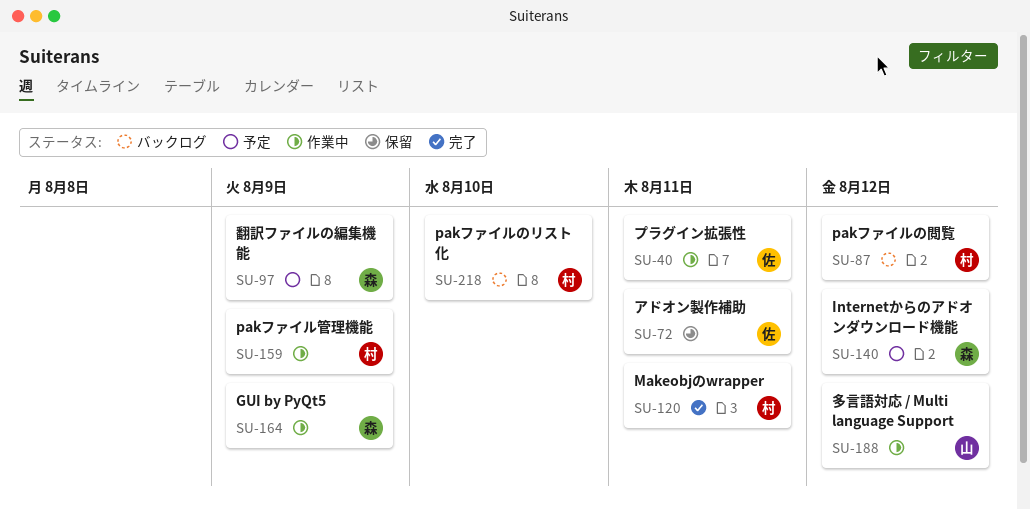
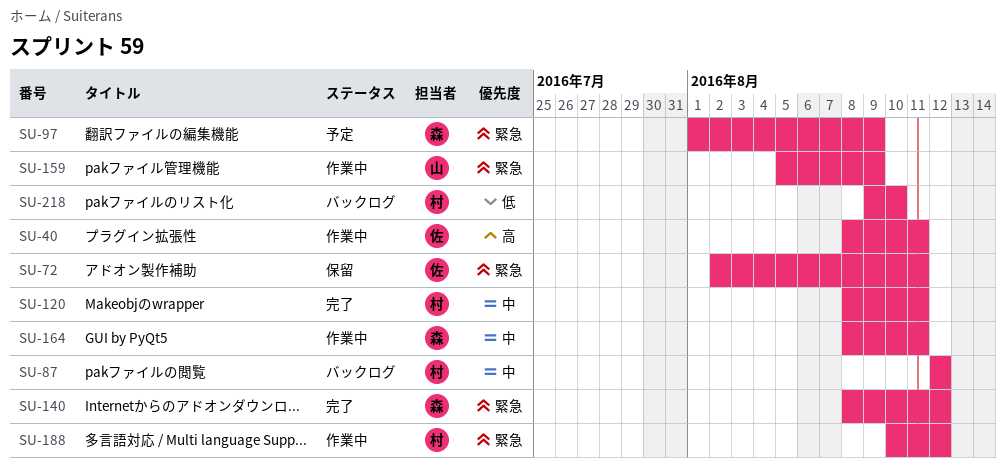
SU-140, status: 予定 -> 完了
SU-159, owner: 村 -> 山
SU-164, due: Aug 9 -> Aug 11
SU-188, owner: 山 -> 村

